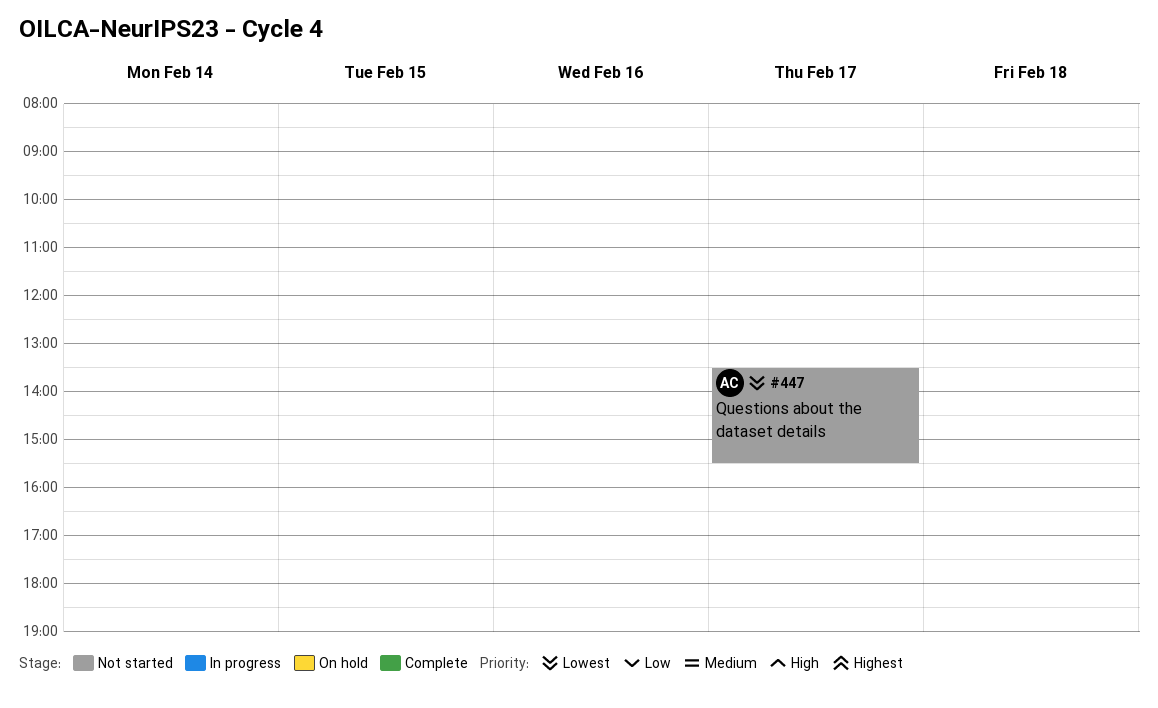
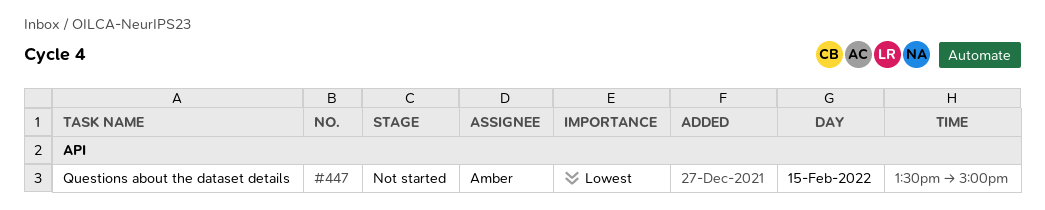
#447, day: Feb 17 -> Feb 15
#447, ends: 15:30 -> 15:00

